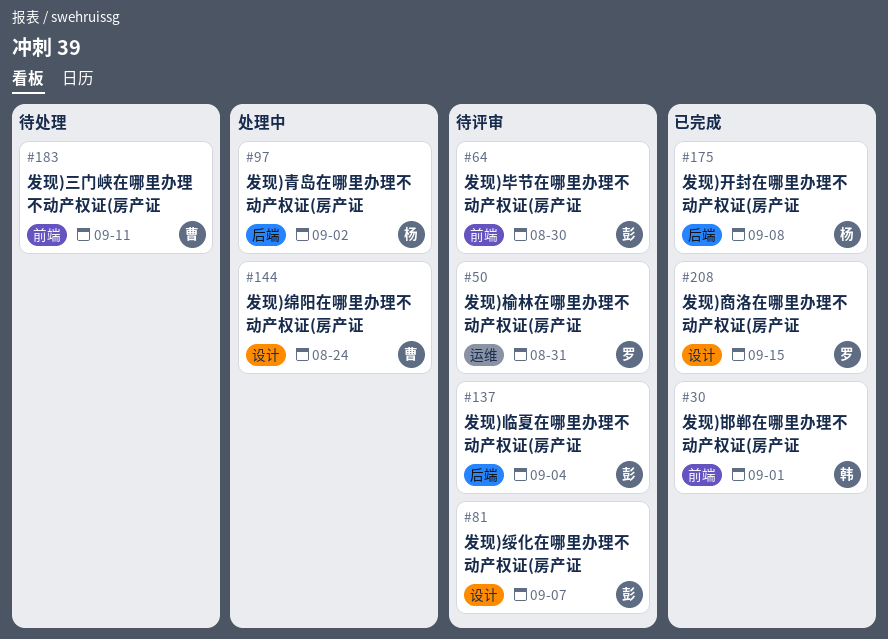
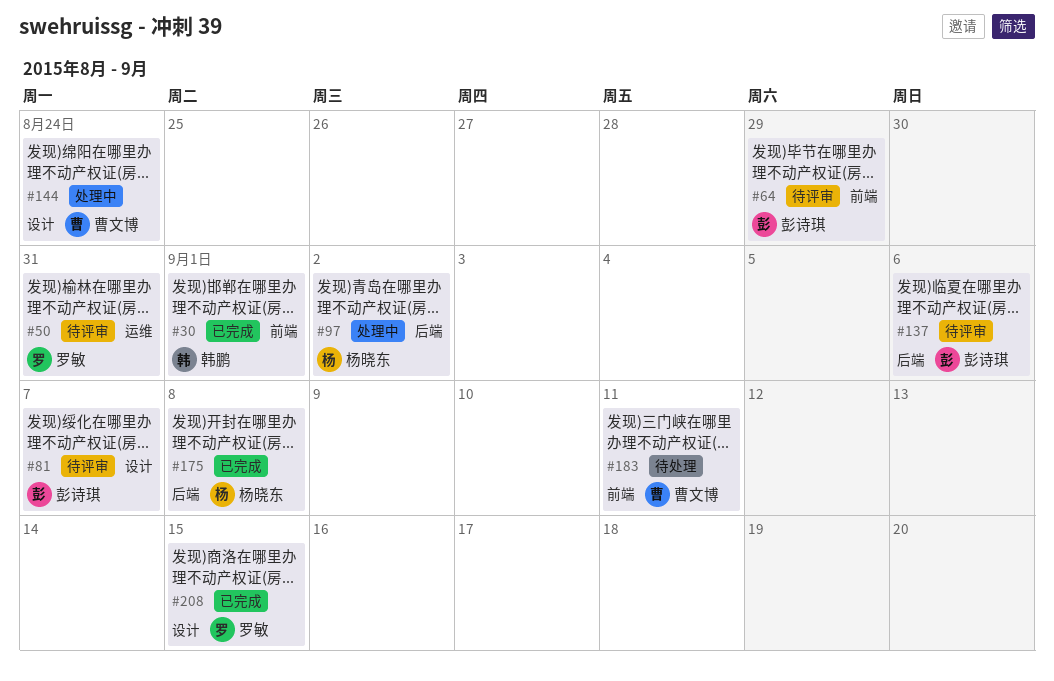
#64, due: Aug 30 -> Aug 29
#137, due: Sep 4 -> Sep 6

